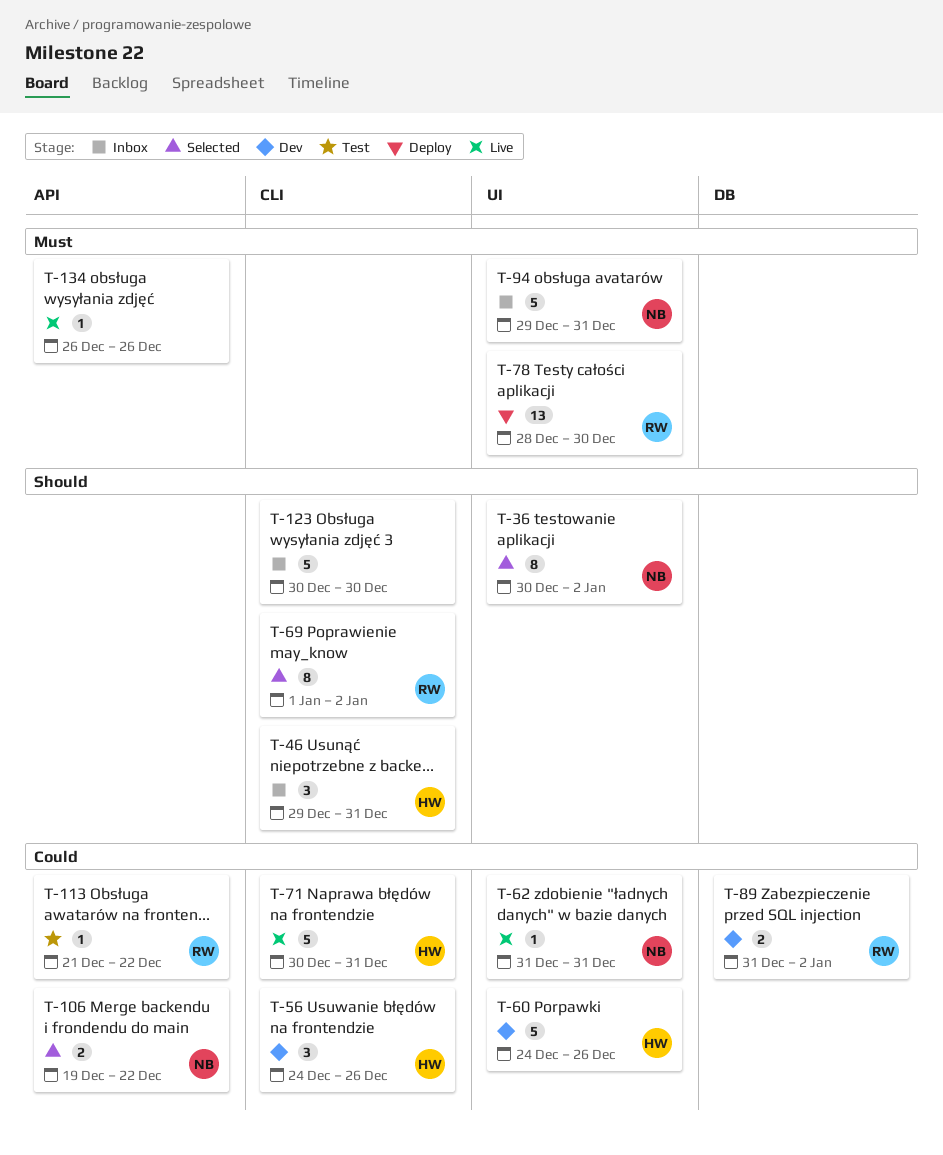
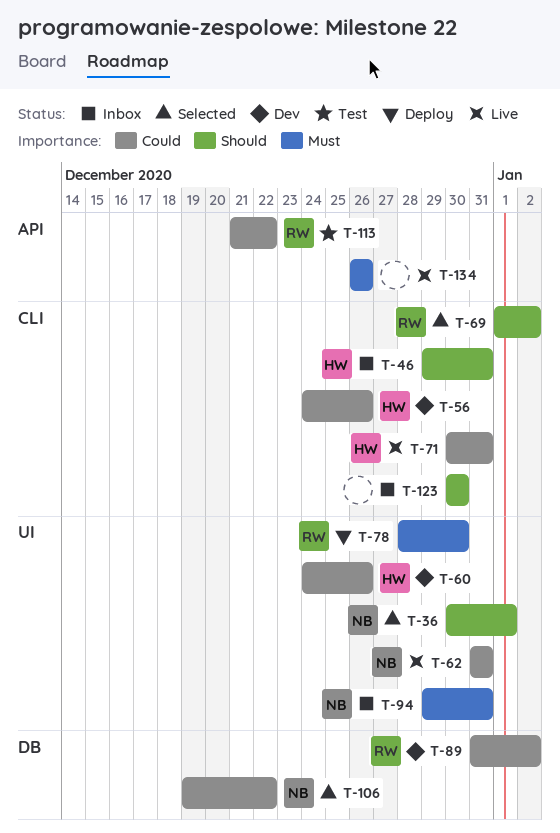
T-36, due: Jan 2 -> Jan 1
T-106, label: API -> DB

